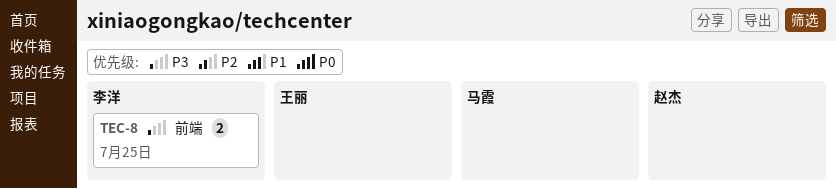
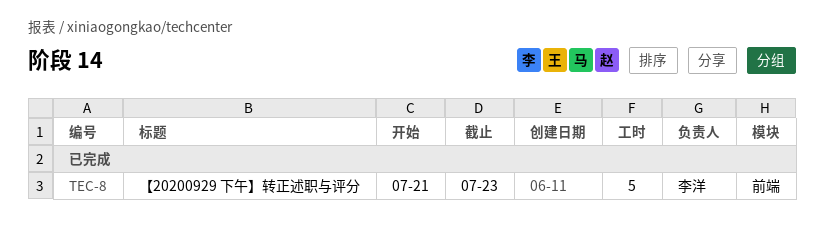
TEC-8, estimate: 2 -> 5
TEC-8, due: Jul 25 -> Jul 23

